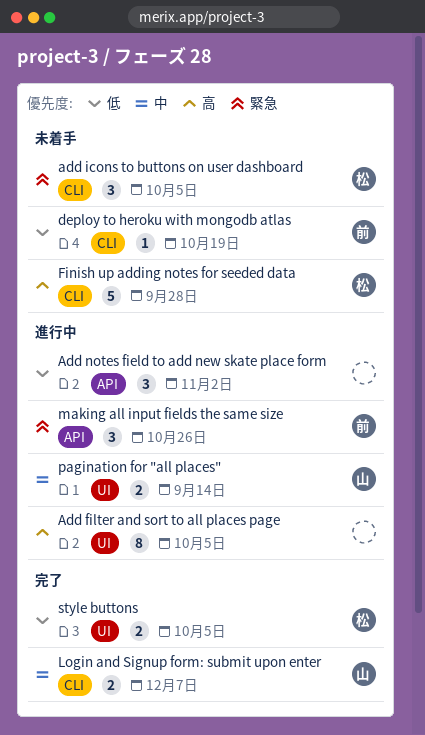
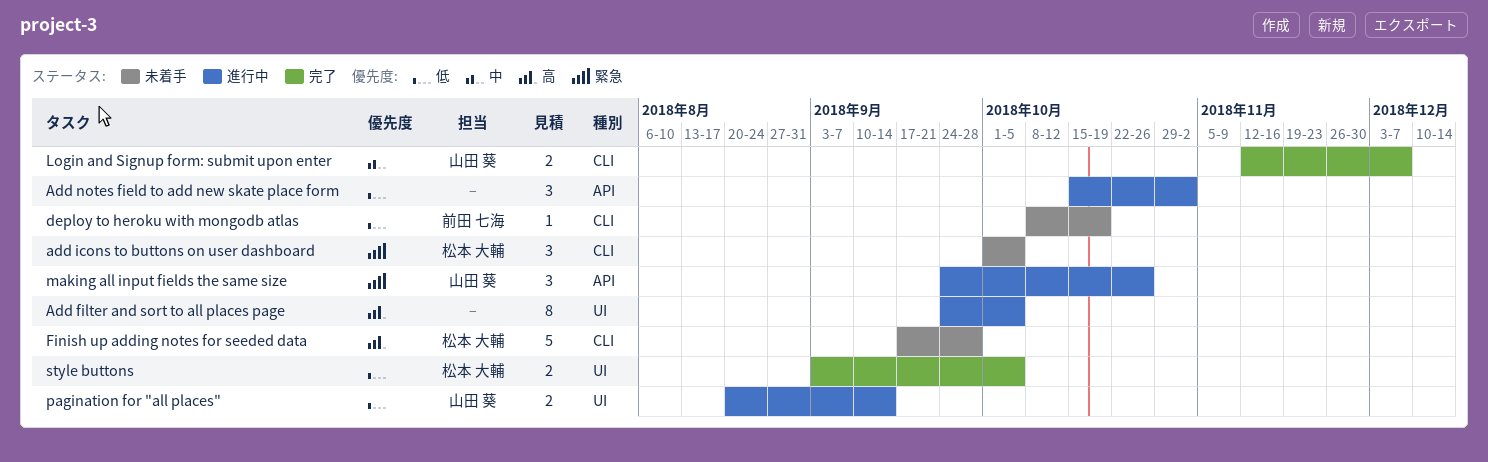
making all input fields the same size, owner: 前田 七海 -> 山田 葵
pagination for "all places", priority: 中 -> 低

